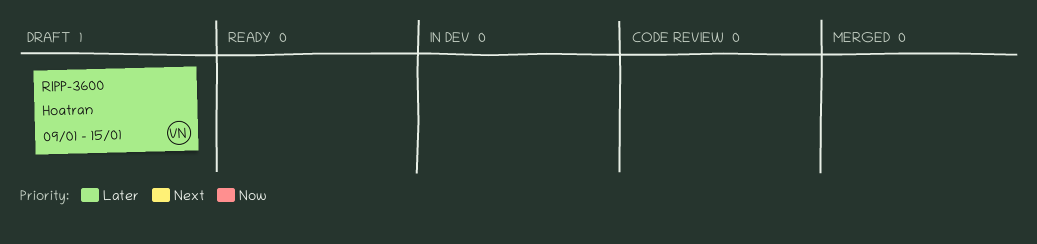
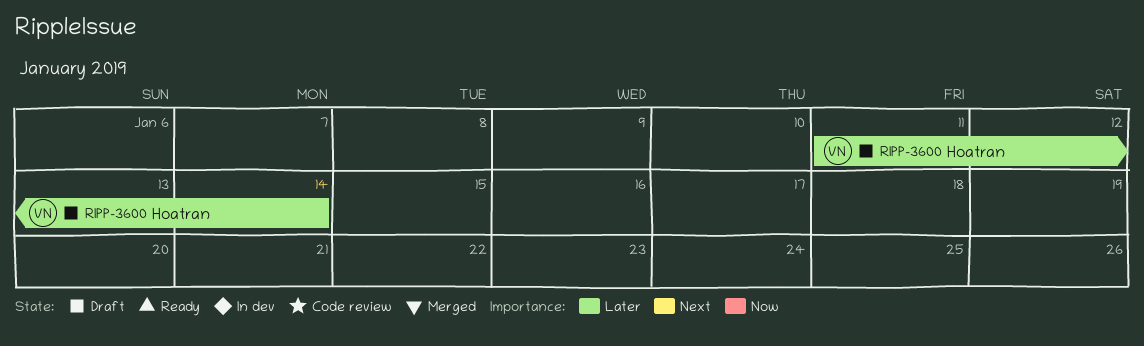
RIPP-3600, start: Jan 9 -> Jan 11
RIPP-3600, due: Jan 15 -> Jan 14

